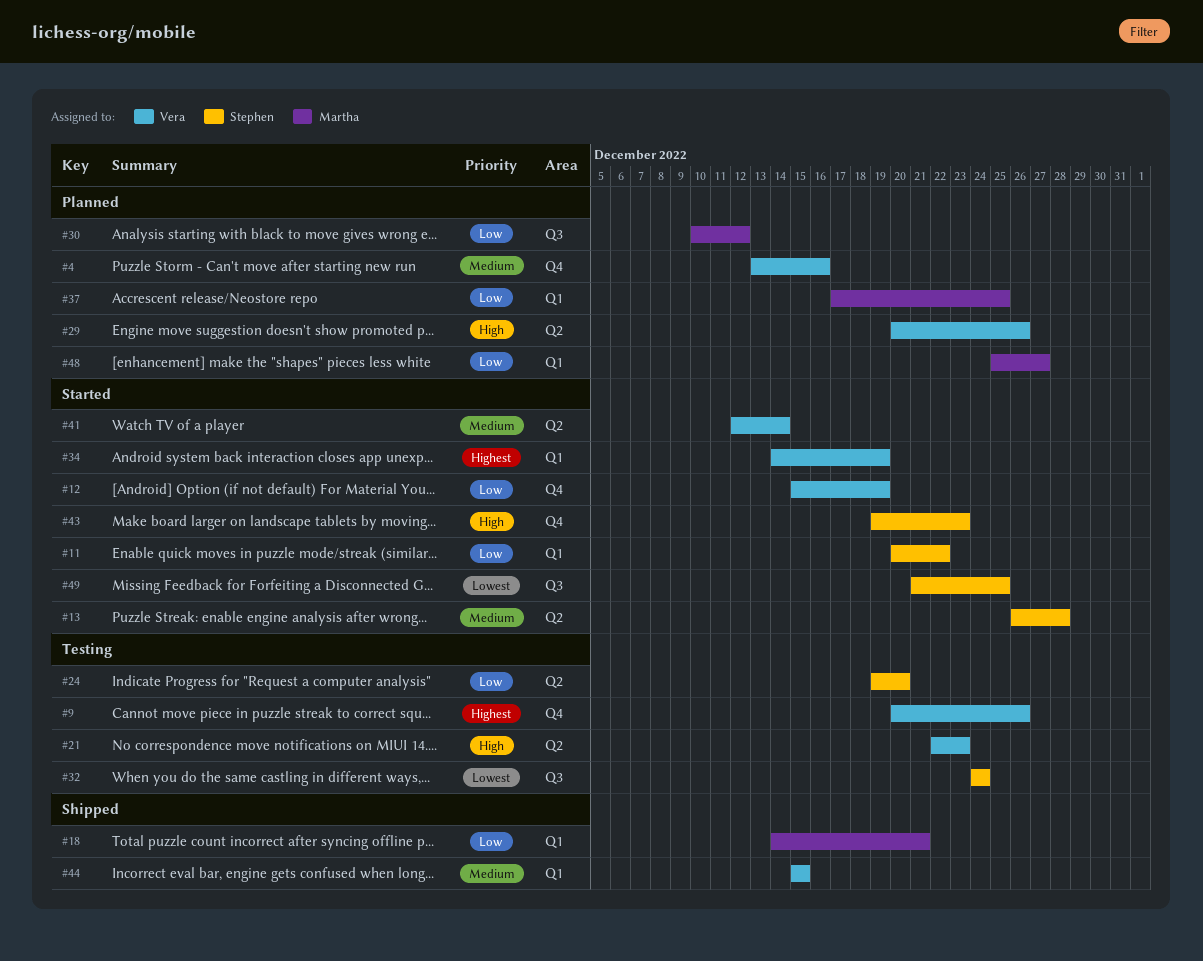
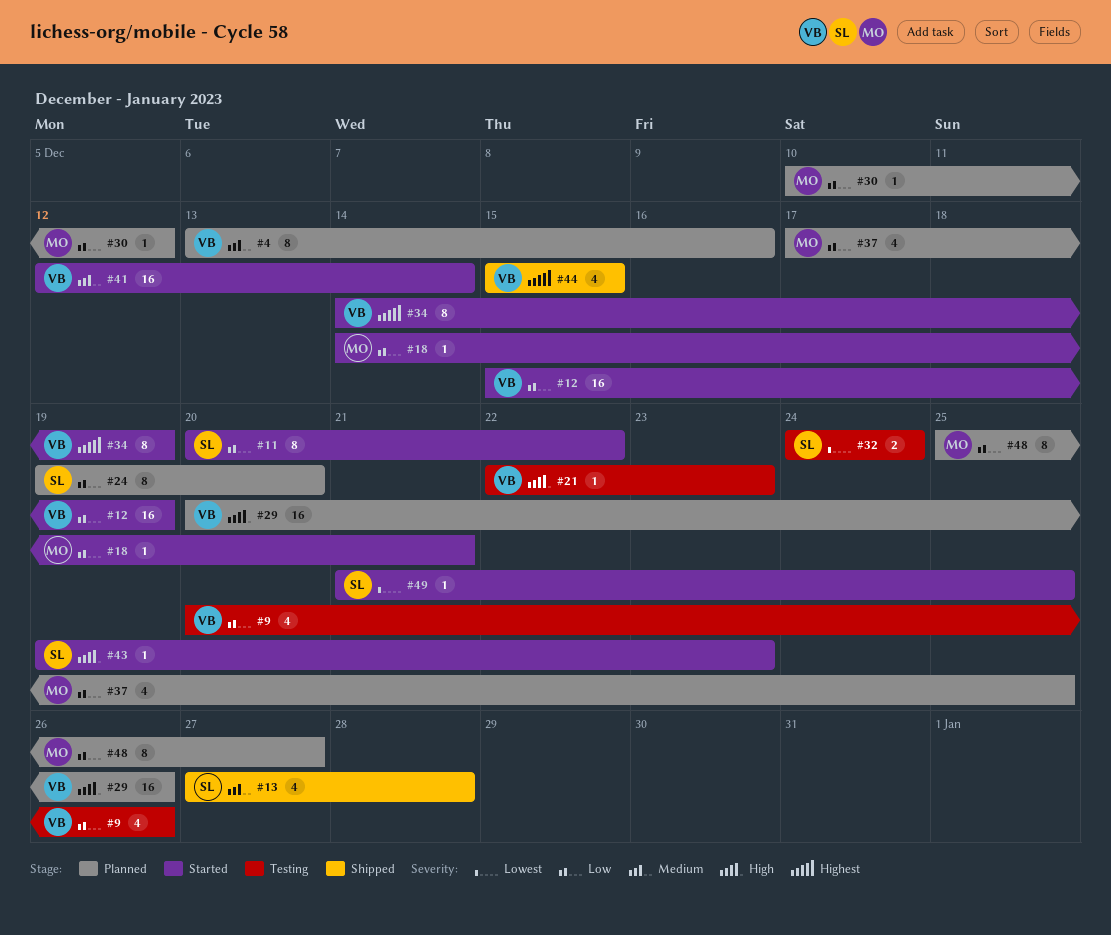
#9, priority: Highest -> Low
#13, status: Started -> Shipped
#13, start: Dec 26 -> Dec 27
#18, status: Shipped -> Started
#24, status: Testing -> Planned
#44, priority: Medium -> Highest

